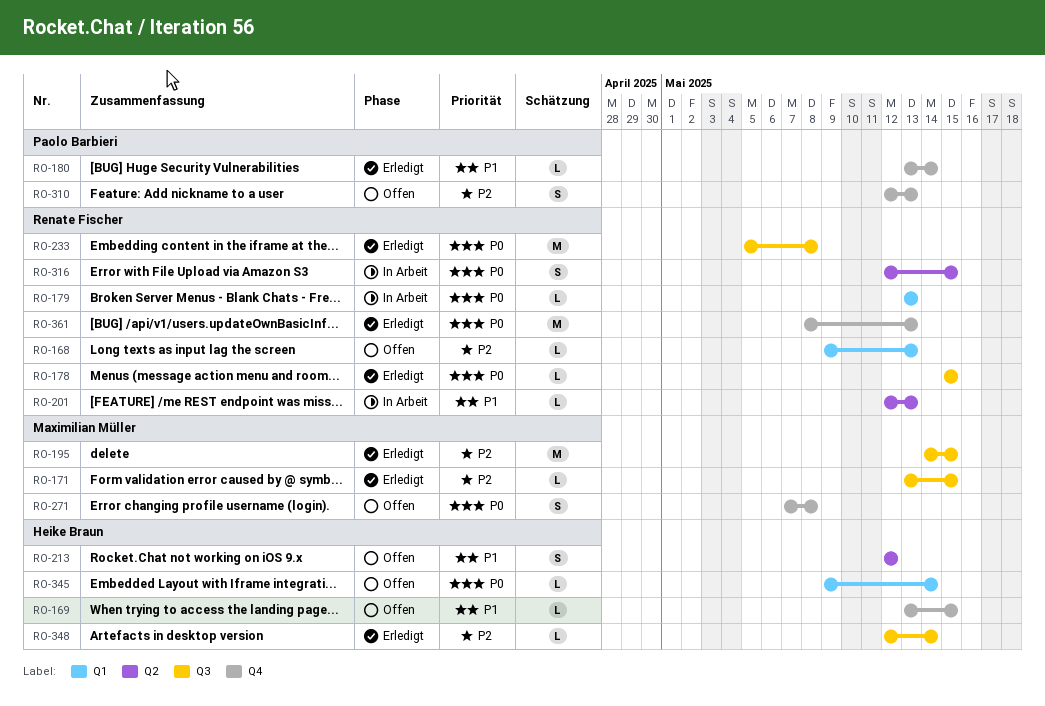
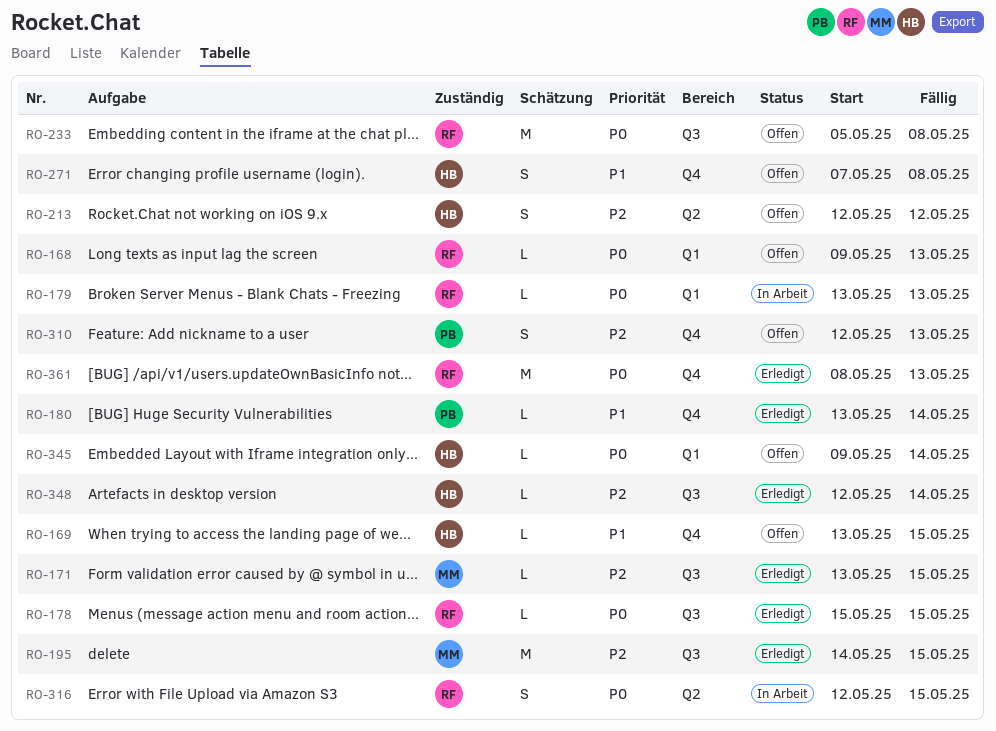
RO-168, priority: P2 -> P0
RO-201: present -> none
RO-213, priority: P1 -> P2
RO-233, status: Erledigt -> Offen
RO-271, owner: Maximilian Müller -> Heike Braun
RO-271, priority: P0 -> P1

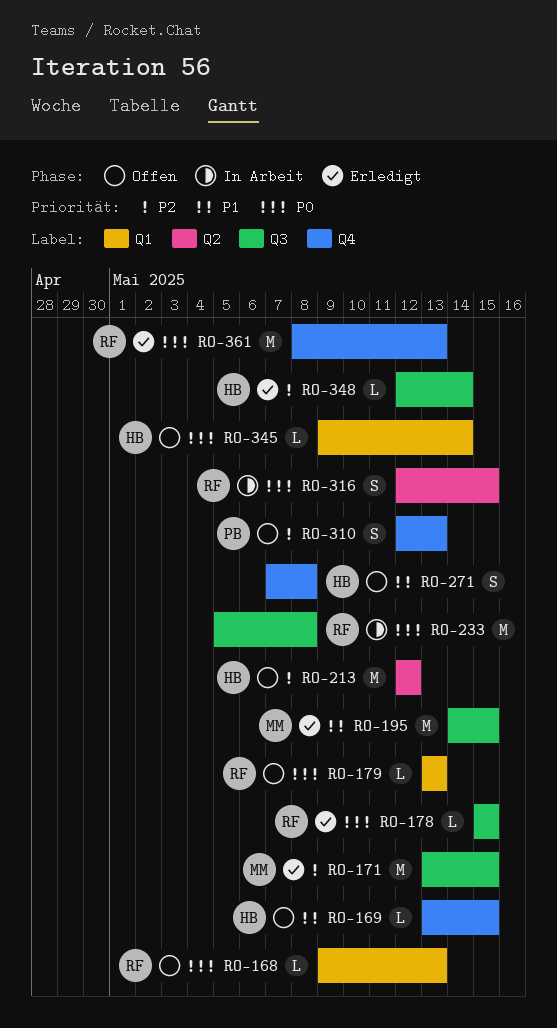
RO-171, estimate: L -> M
RO-179, status: In Arbeit -> Offen
RO-180: present -> none
RO-195, priority: P2 -> P1
RO-213, estimate: S -> M
RO-233, status: Offen -> In Arbeit

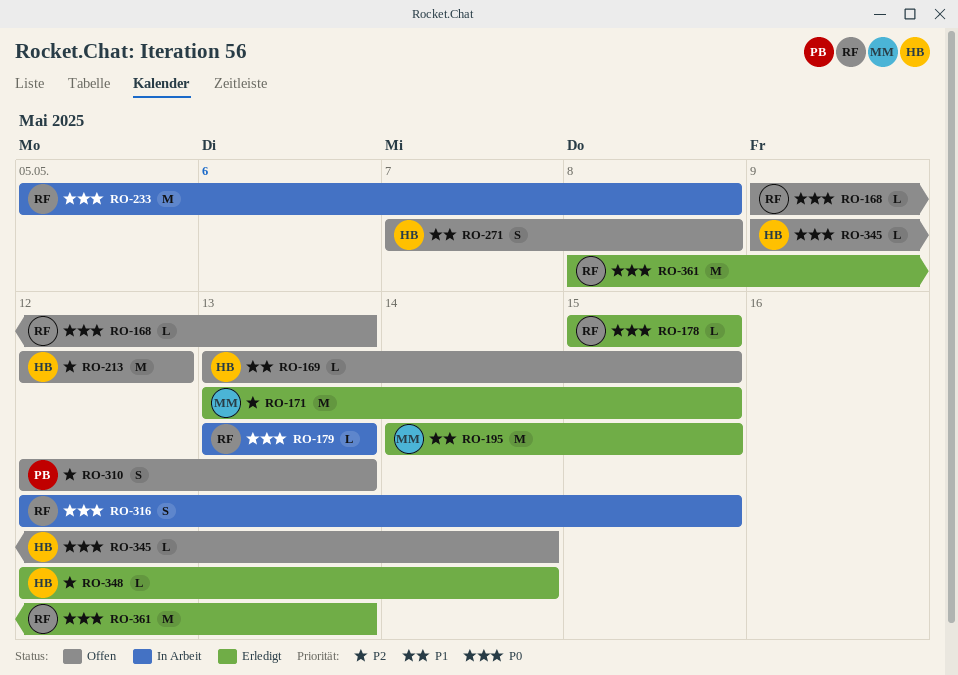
RO-179, status: Offen -> In Arbeit

